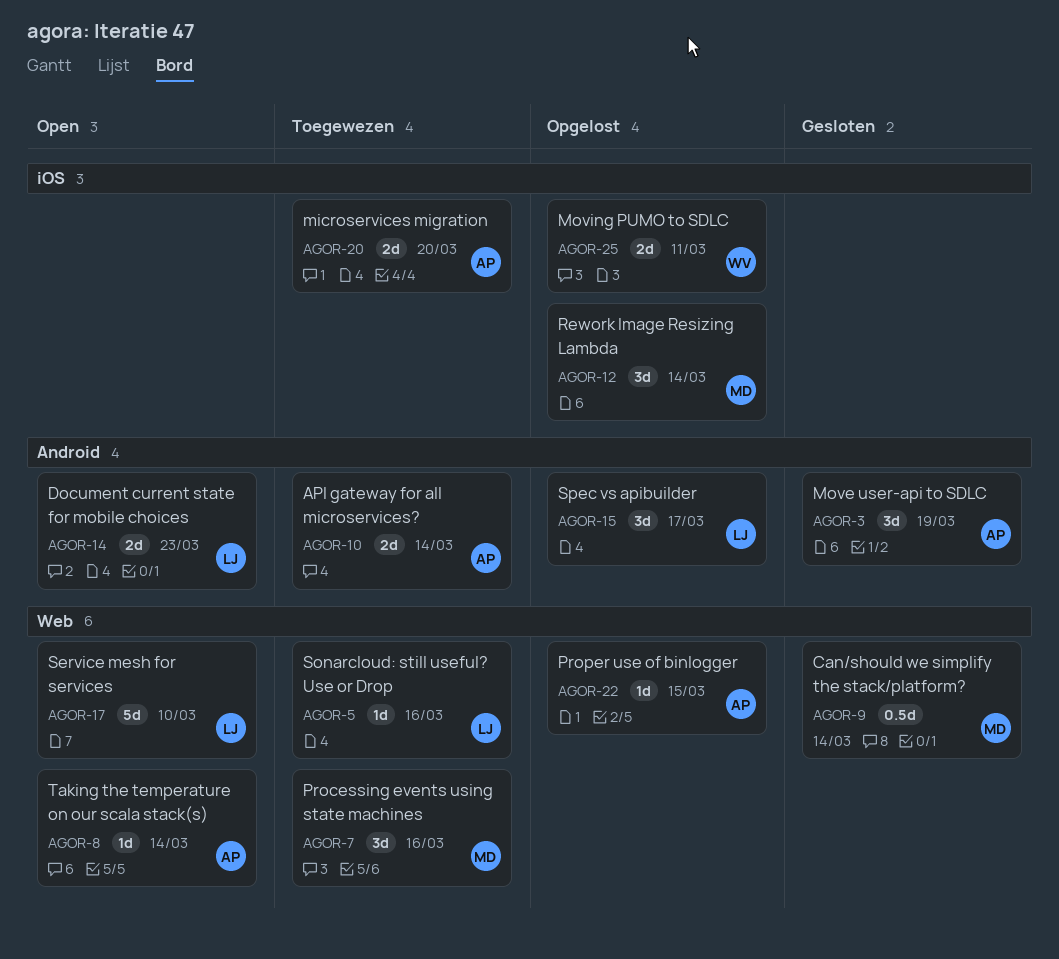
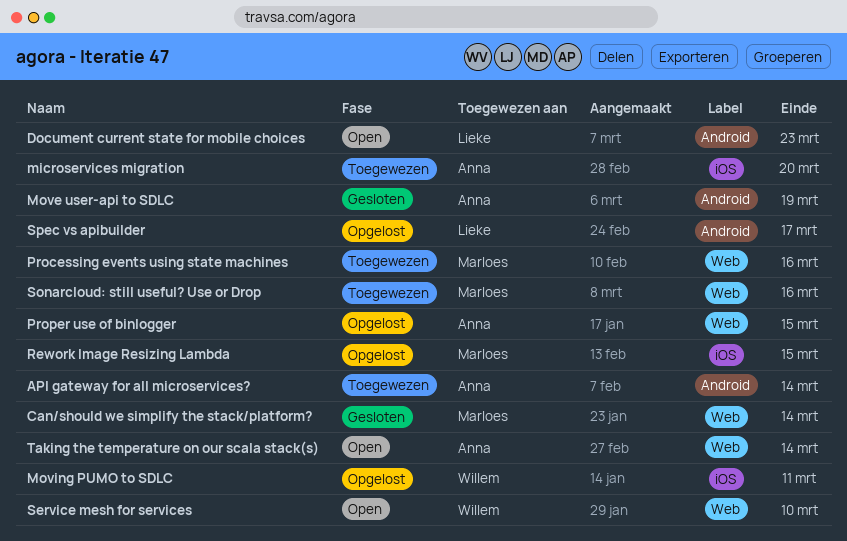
Rework Image Resizing Lambda, due: Mar 14 -> Mar 15
Service mesh for services, owner: Lieke -> Willem
Sonarcloud: still useful? Use or Drop, owner: Lieke -> Marloes

